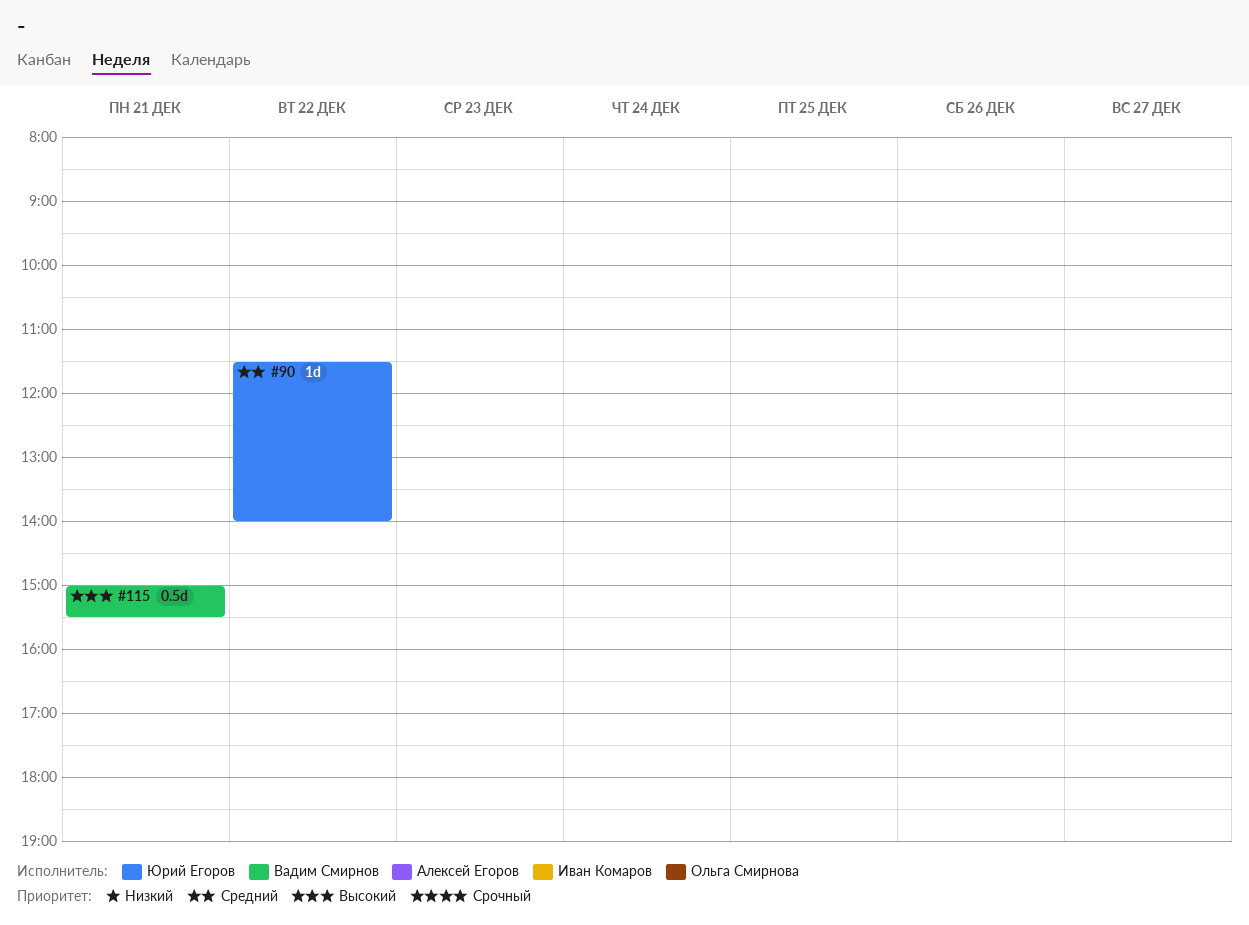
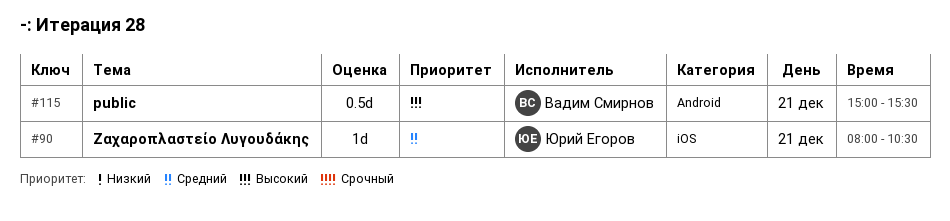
#90, day: Dec 22 -> Dec 21
#90, begins: 11:30 -> 08:00
#90, ends: 14:00 -> 10:30

